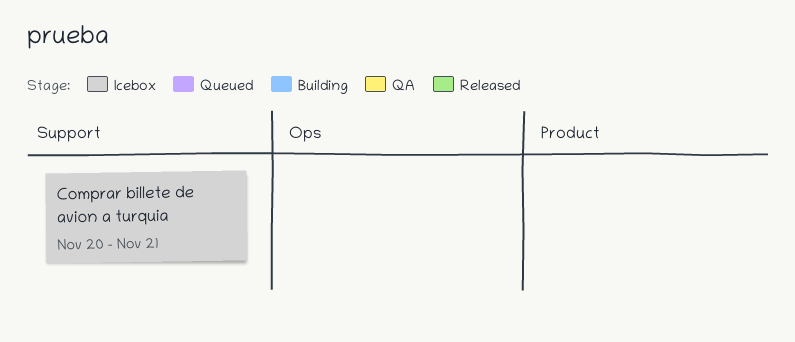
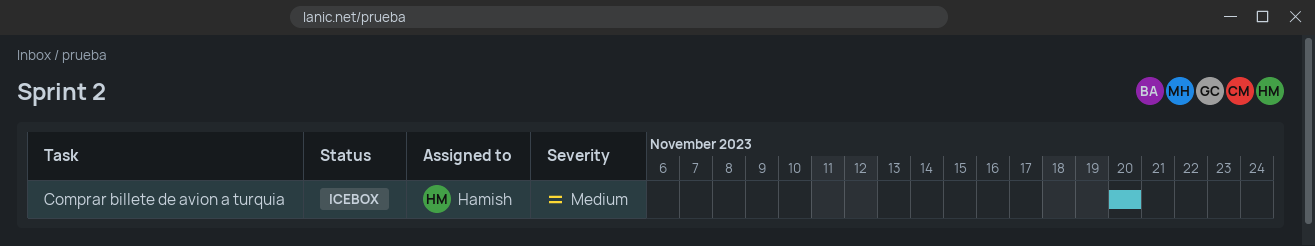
Comprar billete de avion a turquia, due: Nov 21 -> Nov 20

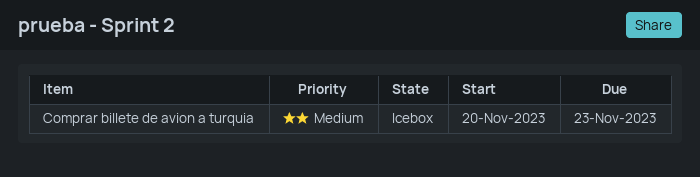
Comprar billete de avion a turquia, due: Nov 20 -> Nov 23

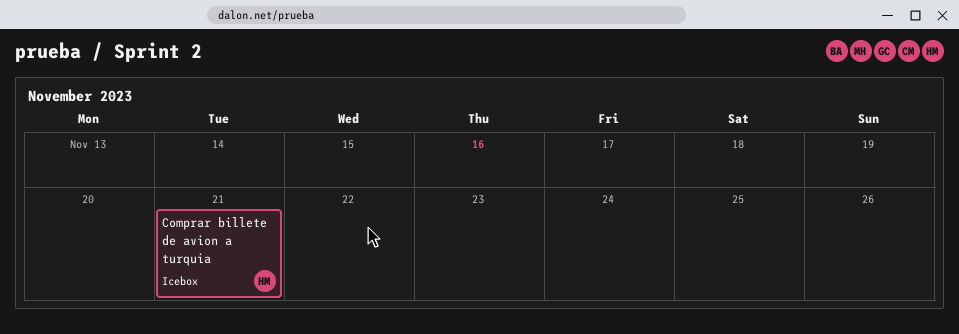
Comprar billete de avion a turquia, due: Nov 23 -> Nov 21

